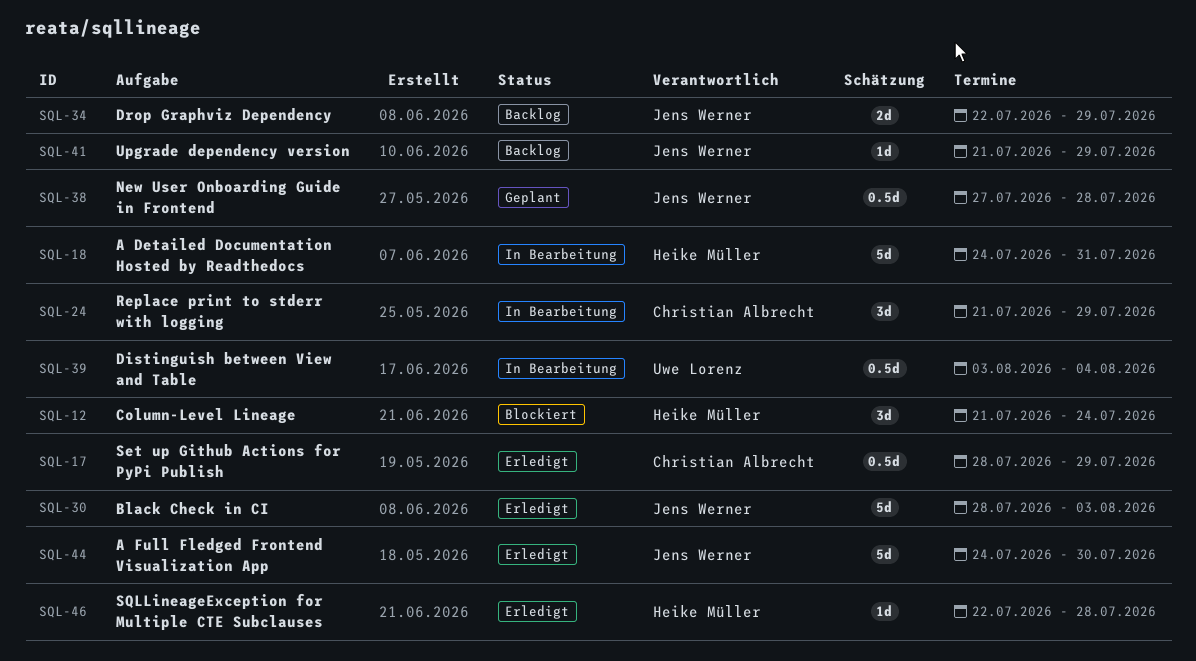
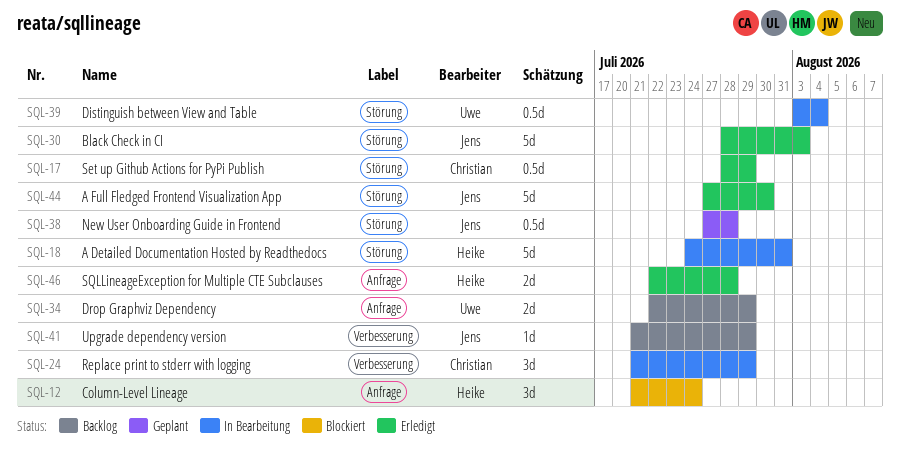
SQL-34, owner: Jens Werner -> Uwe Lorenz
SQL-44, start: Jul 24 -> Jul 27
SQL-46, estimate: 1d -> 2d

